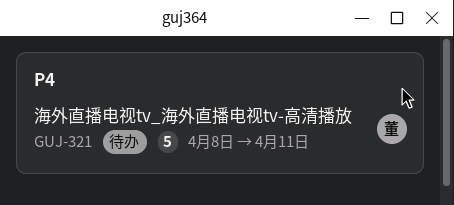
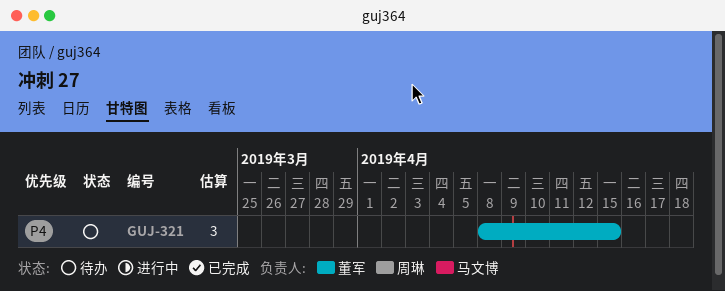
GUJ-321, estimate: 5 -> 3
GUJ-321, due: Apr 11 -> Apr 15

